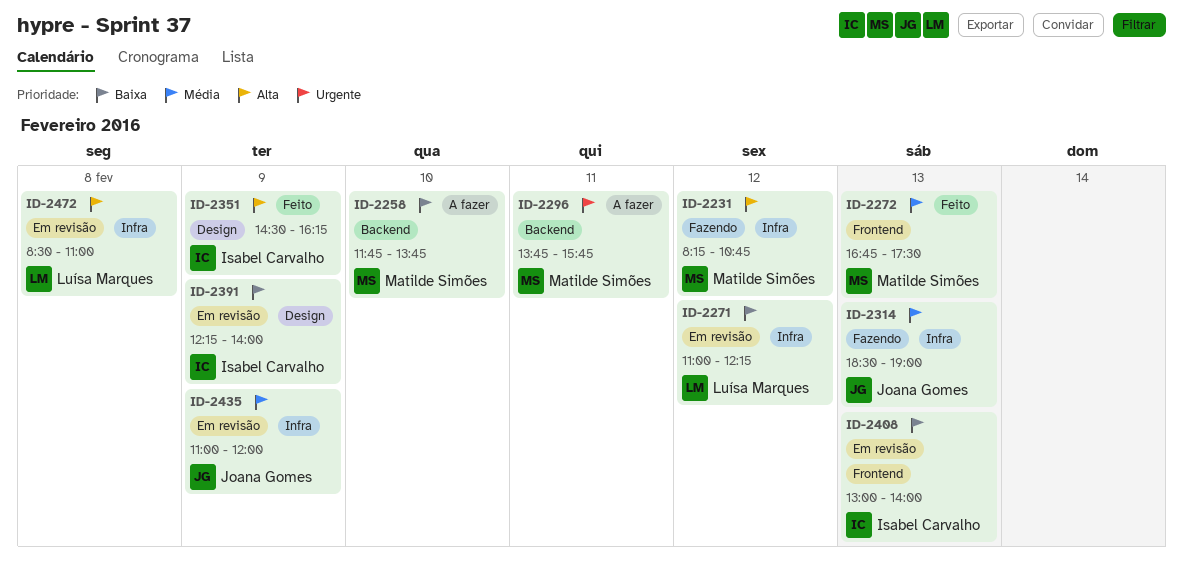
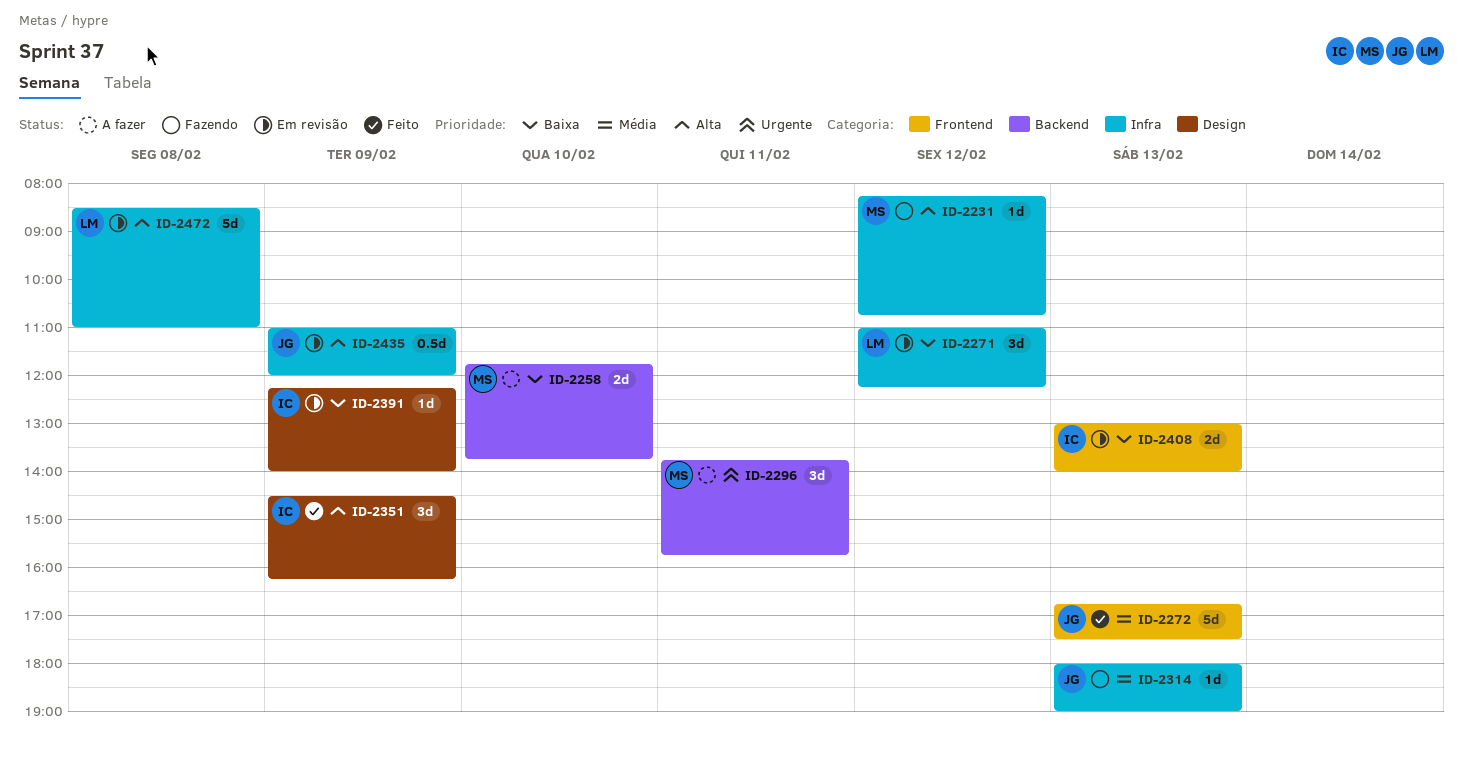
ID-2272, owner: Matilde Simões -> Joana Gomes
ID-2314, begins: 18:30 -> 18:00
ID-2435, priority: Média -> Alta

